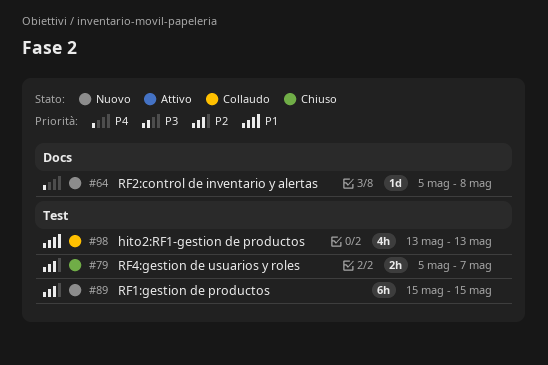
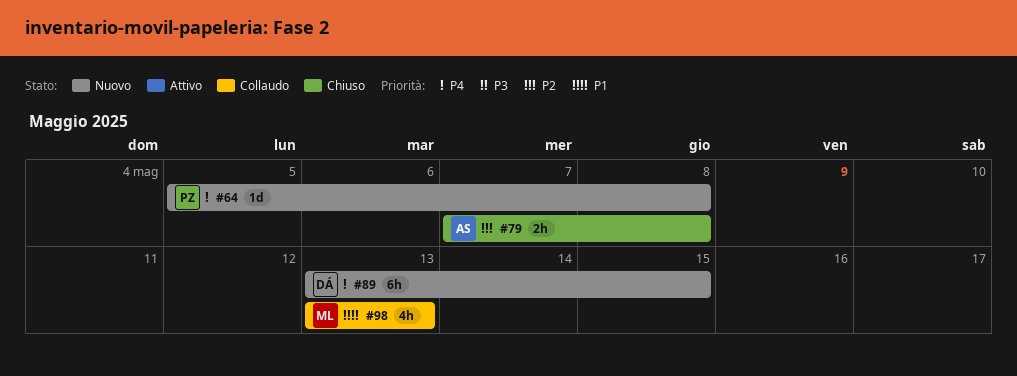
#79, start: May 5 -> May 7
#79, due: May 7 -> May 8
#89, priority: P2 -> P4
#89, start: May 15 -> May 13

